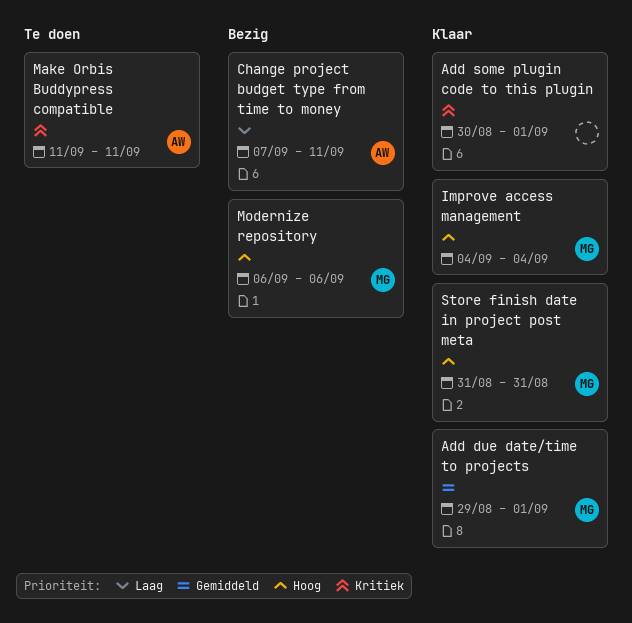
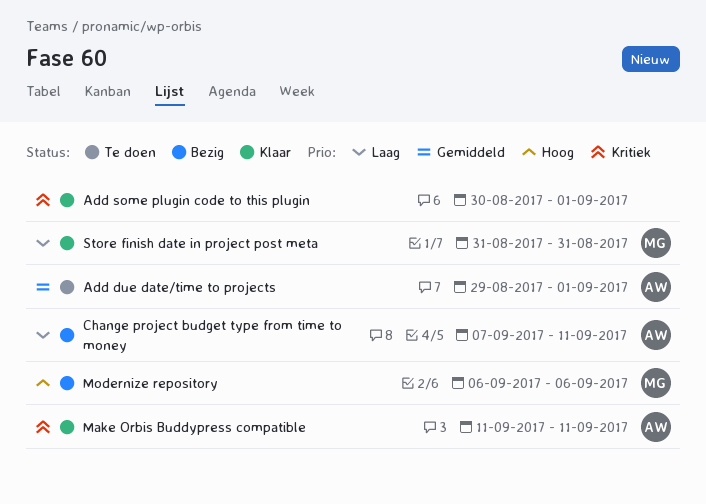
Add due date/time to projects, status: Klaar -> Te doen
Add due date/time to projects, owner: MG -> AW
Improve access management: present -> none
Make Orbis Buddypress compatible, status: Te doen -> Klaar
Store finish date in project post meta, priority: Hoog -> Laag

